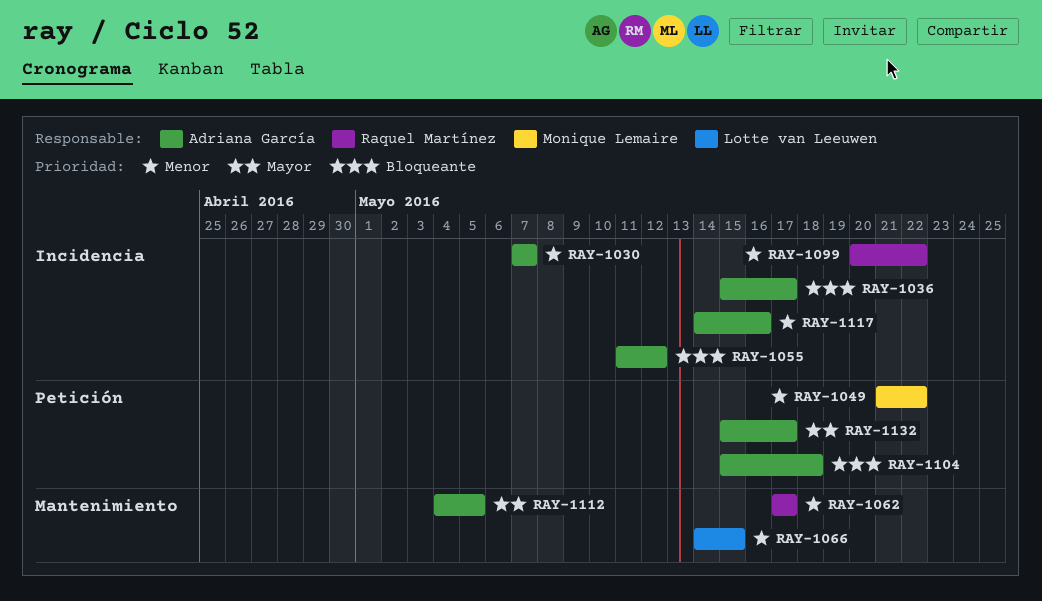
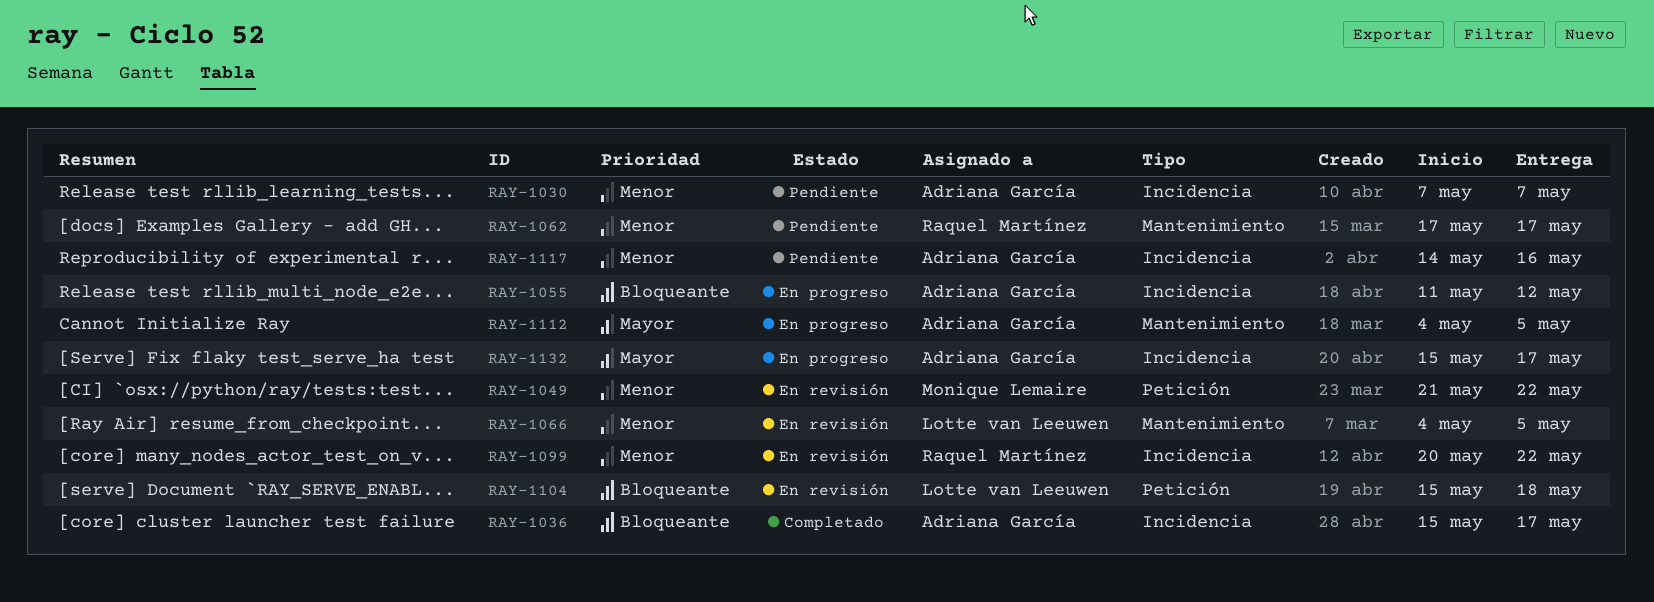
RAY-1066, start: May 14 -> May 4
RAY-1066, due: May 15 -> May 5
RAY-1104, owner: Adriana García -> Lotte van Leeuwen
RAY-1132, label: Petición -> Incidencia

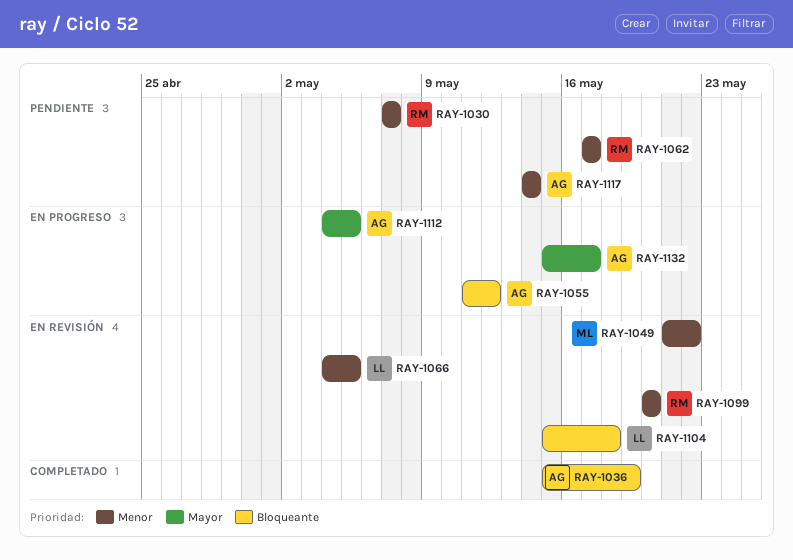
RAY-1030, owner: Adriana García -> Raquel Martínez
RAY-1036, due: May 17 -> May 19
RAY-1099, due: May 22 -> May 20
RAY-1117, due: May 16 -> May 14

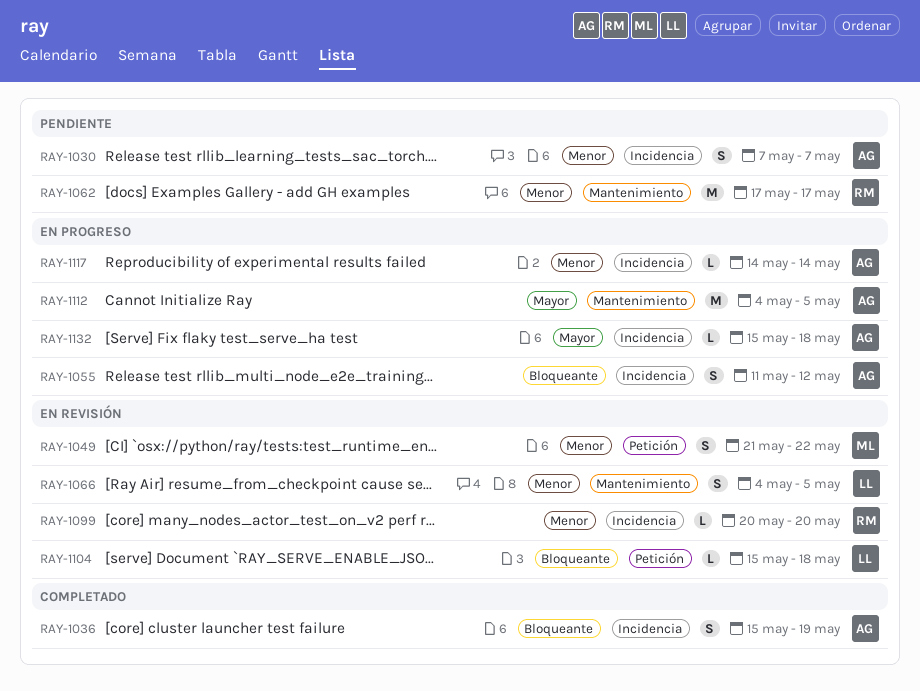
RAY-1030, owner: RM -> AG
RAY-1117, status: Pendiente -> En progreso
RAY-1132, due: May 17 -> May 18

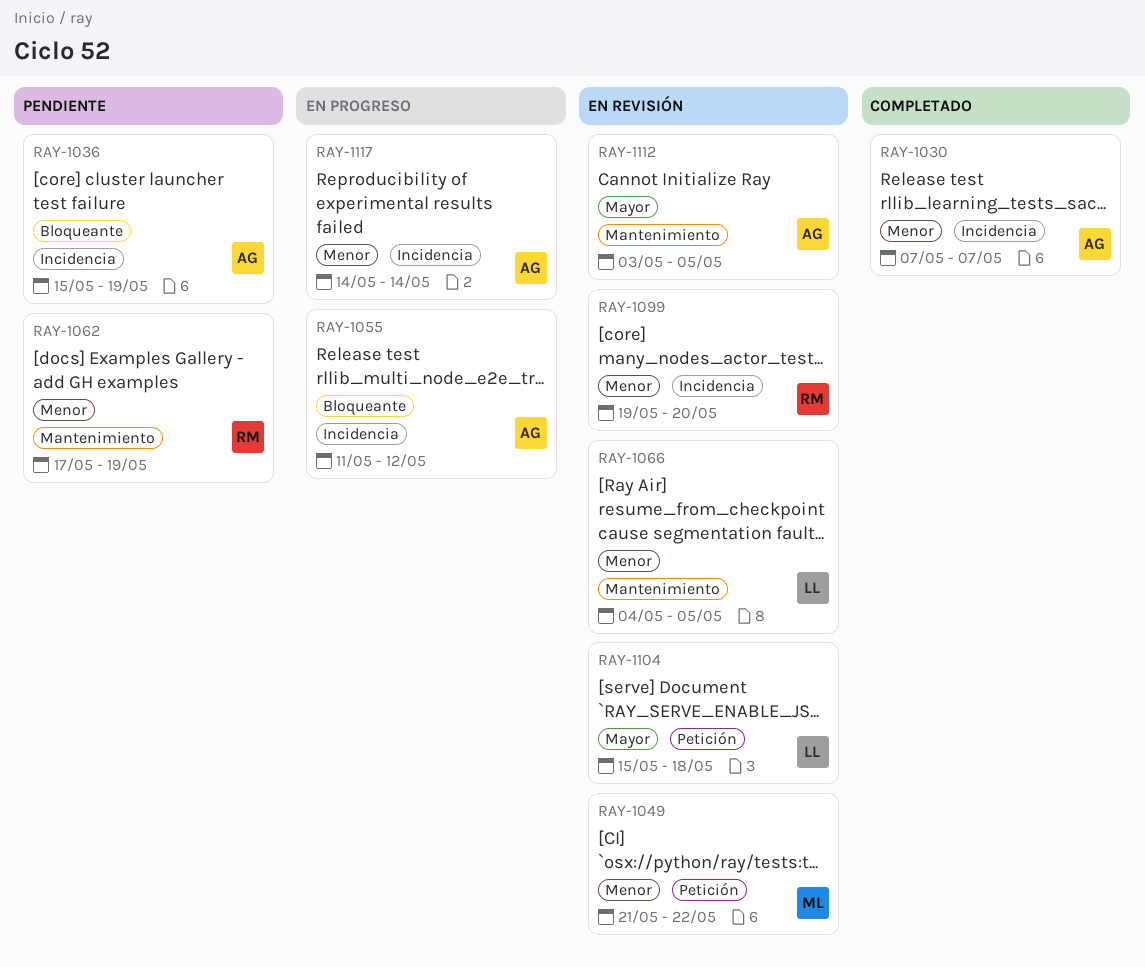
RAY-1030, status: Pendiente -> Completado
RAY-1036, status: Completado -> Pendiente
RAY-1062, due: May 17 -> May 19
RAY-1099, start: May 20 -> May 19
RAY-1104, priority: Bloqueante -> Mayor
RAY-1112, status: En progreso -> En revisión
RAY-1112, start: May 4 -> May 3
RAY-1132: present -> none

